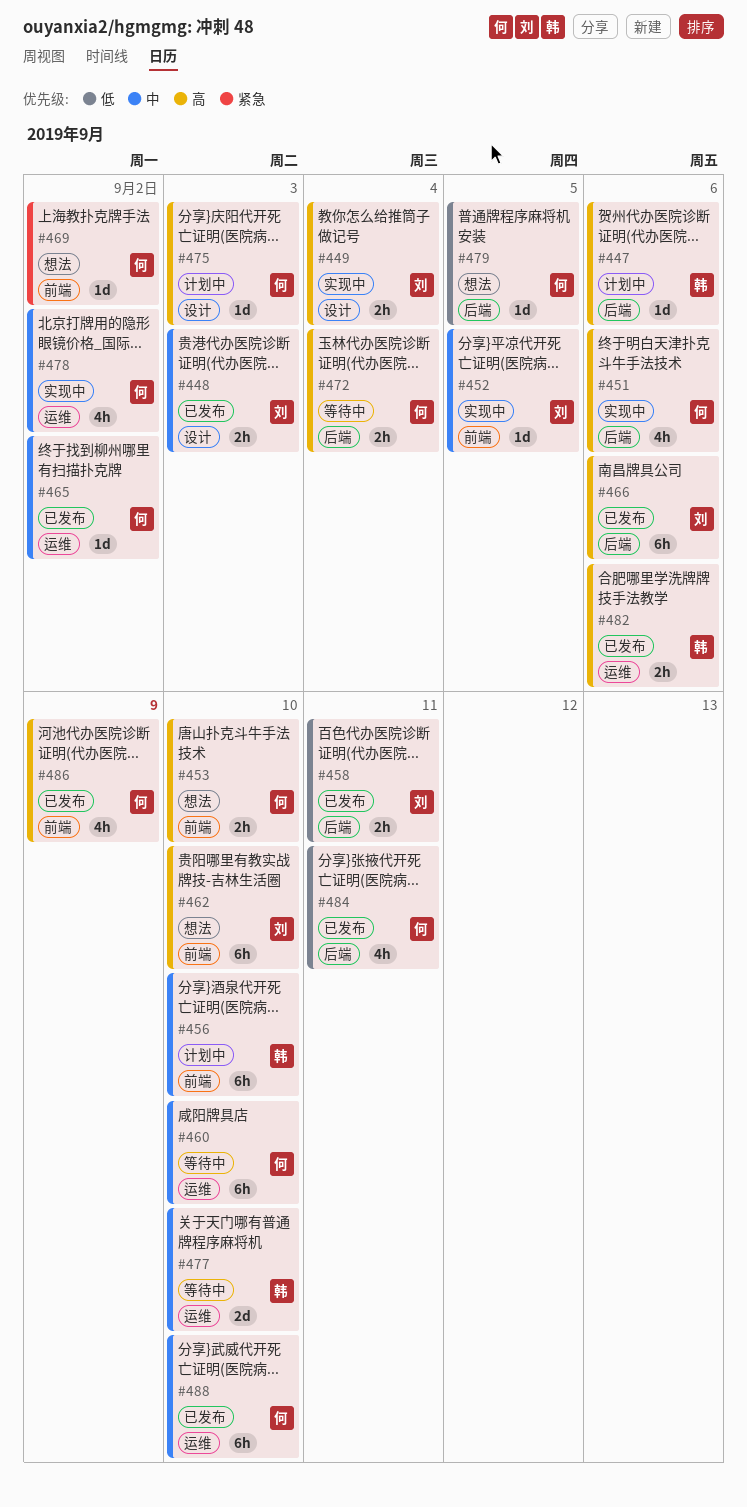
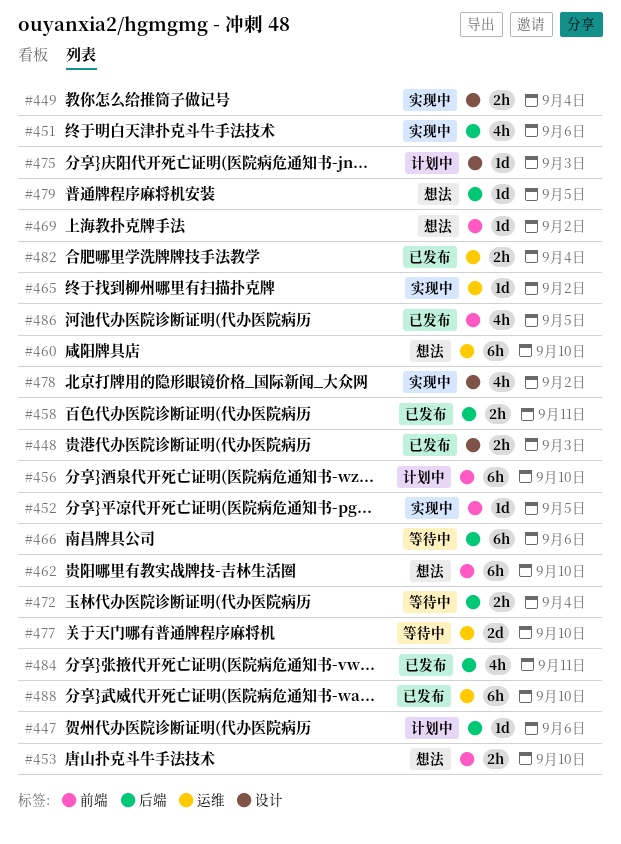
#460, status: 等待中 -> 想法
#465, status: 已发布 -> 实现中
#466, status: 已发布 -> 等待中
#478, label: 运维 -> 设计
#482, due: Sep 6 -> Sep 4
#486, due: Sep 9 -> Sep 5

